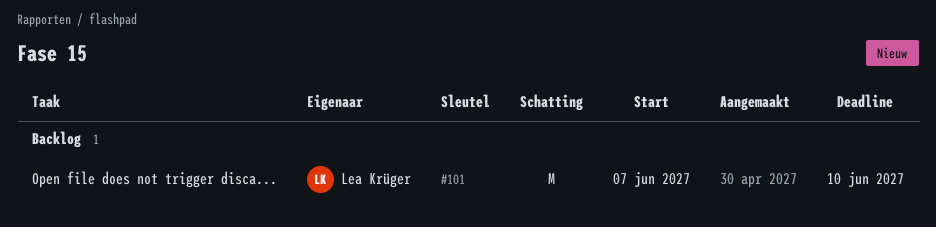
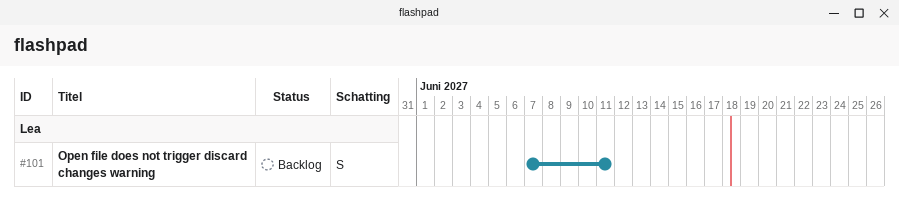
#101, estimate: M -> S
#101, due: Jun 10 -> Jun 11

